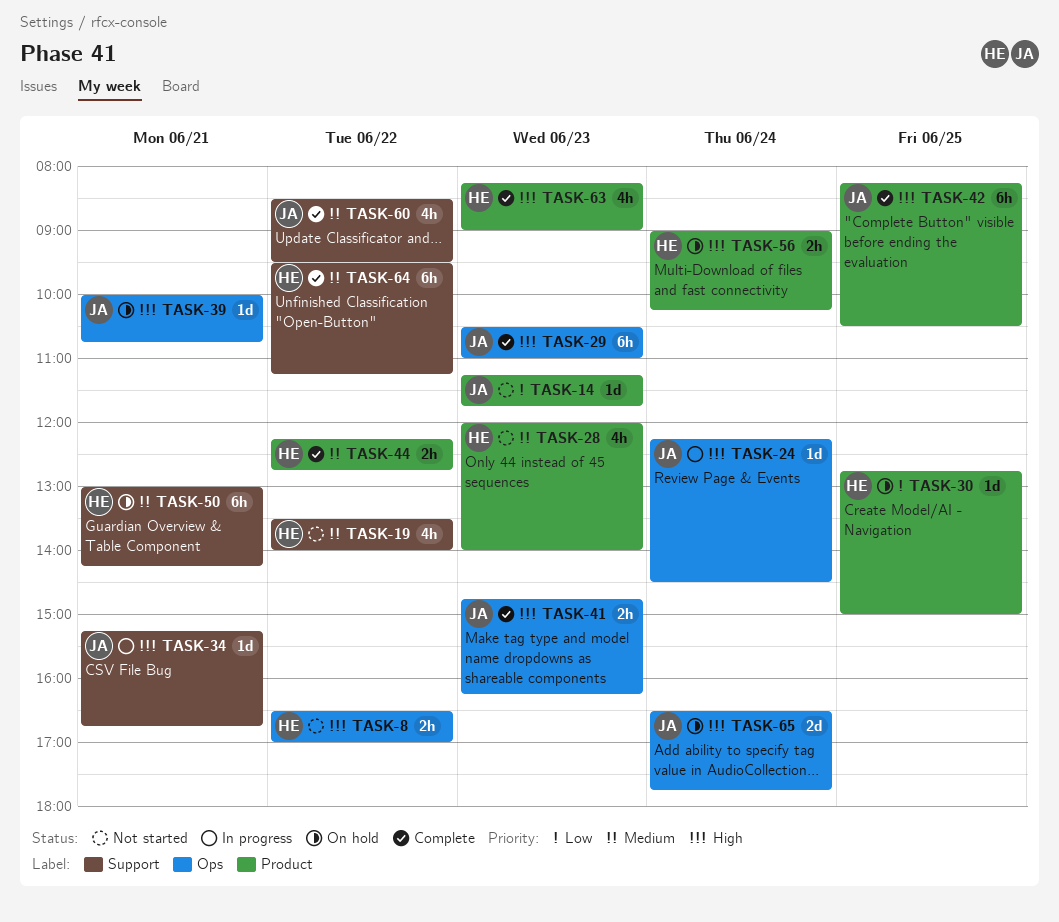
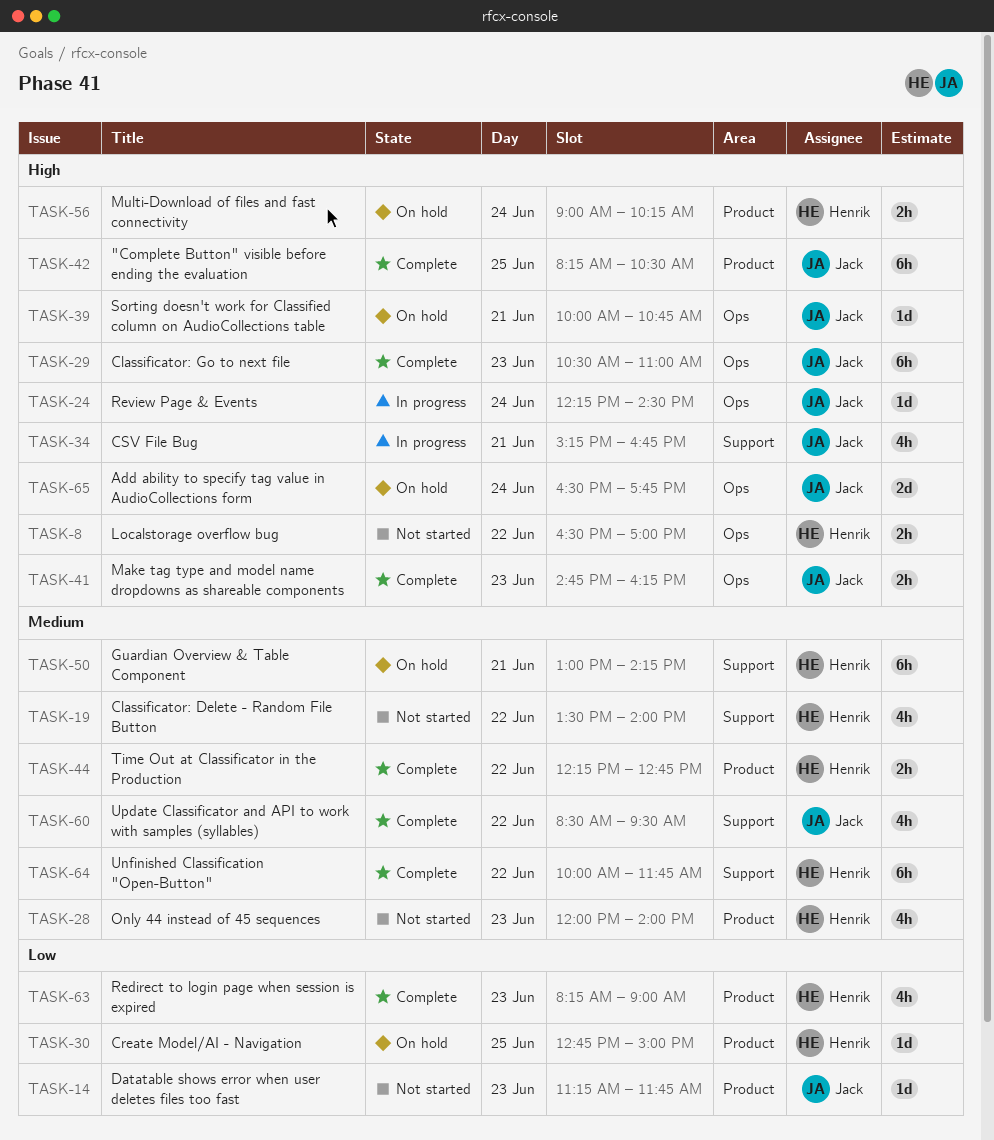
TASK-34, estimate: 1d -> 4h
TASK-63, priority: High -> Low
TASK-64, begins: 09:30 -> 10:00
TASK-64, ends: 11:15 -> 11:45

